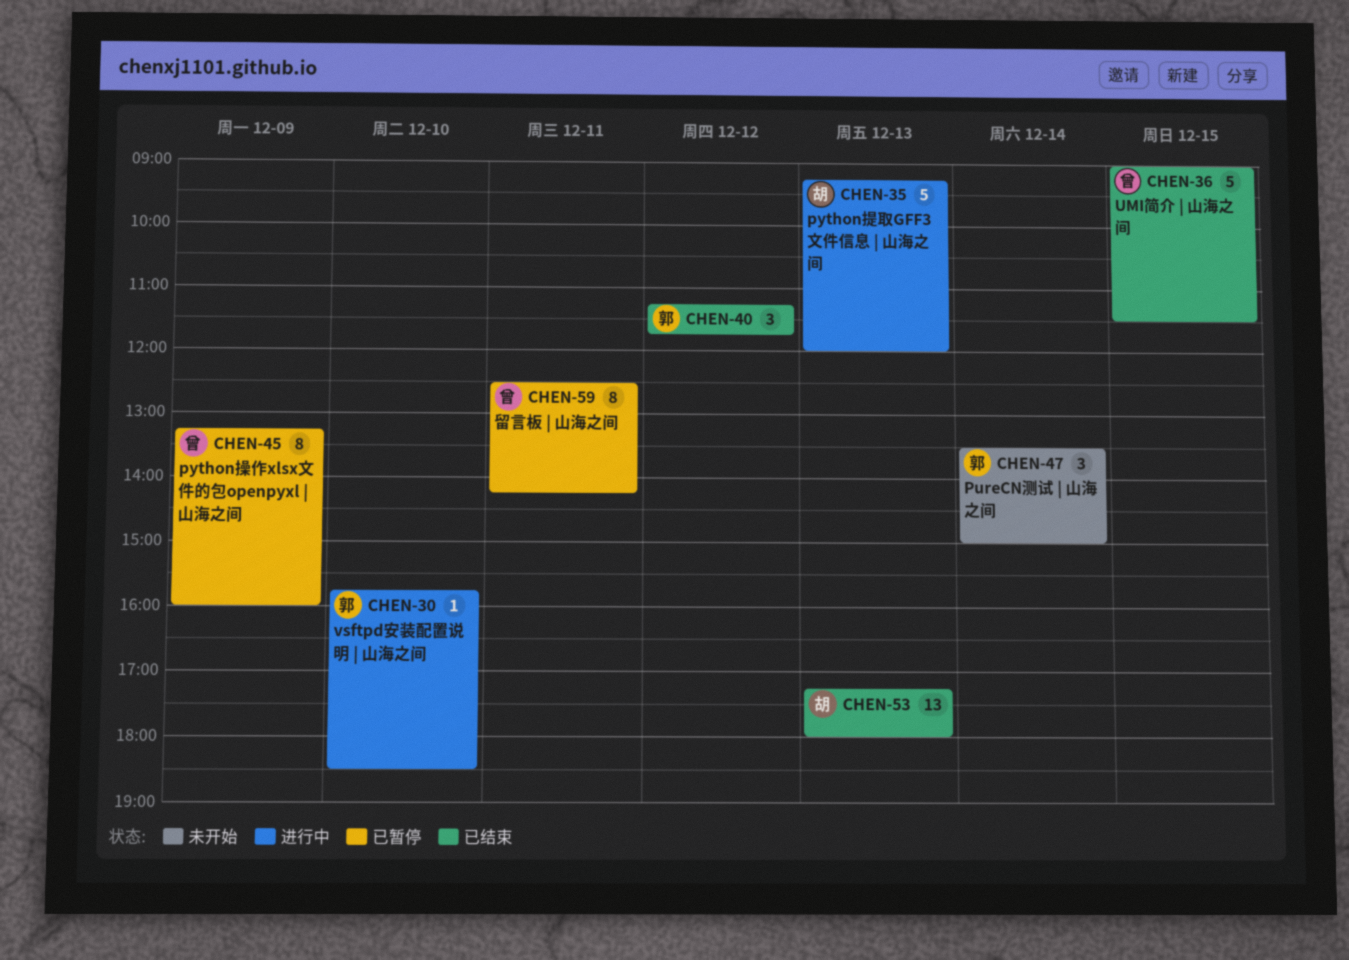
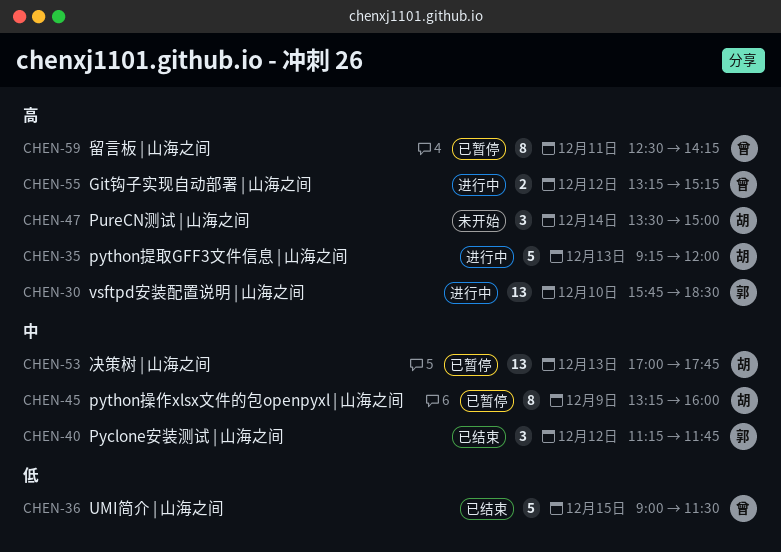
CHEN-30, estimate: 1 -> 13
CHEN-45, owner: 曾 -> 胡
CHEN-47, owner: 郭 -> 胡
CHEN-53, status: 已结束 -> 已暂停
CHEN-53, begins: 17:15 -> 17:00
CHEN-53, ends: 18:00 -> 17:45
CHEN-55: none -> present

